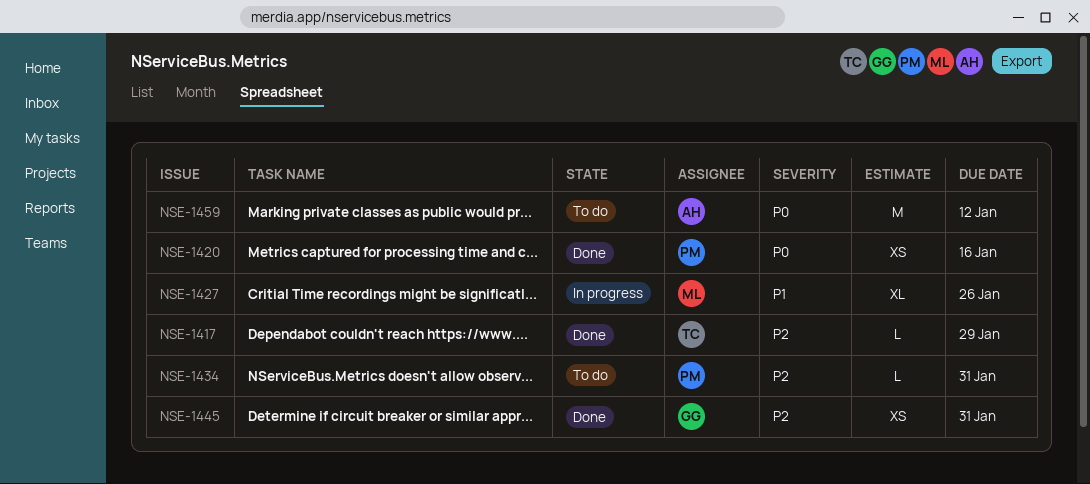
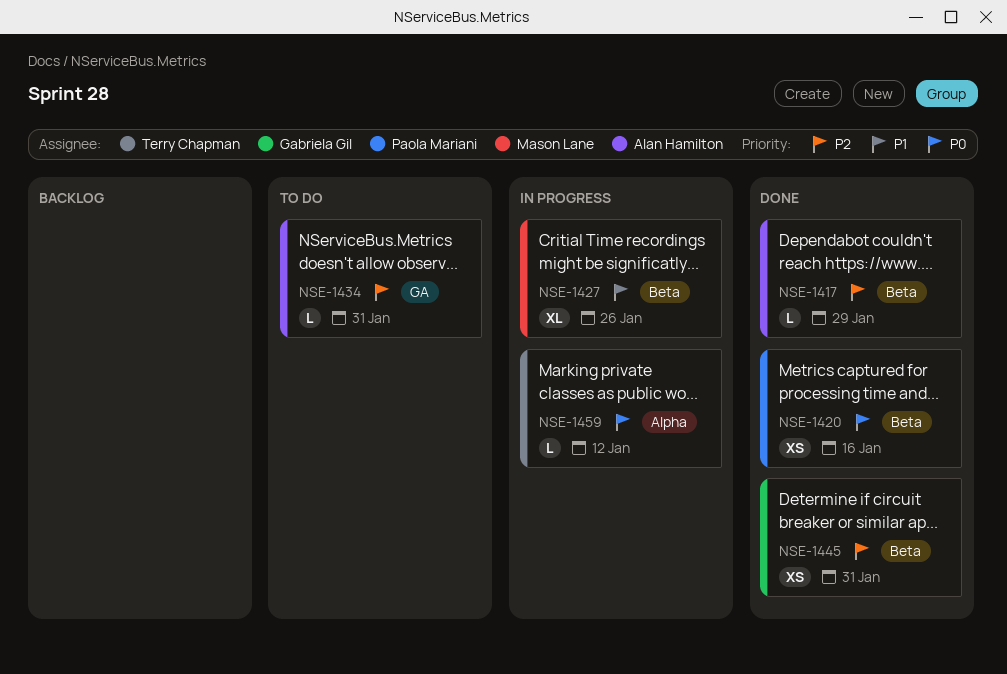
NSE-1417, owner: Terry Chapman -> Alan Hamilton
NSE-1434, owner: Paola Mariani -> Alan Hamilton
NSE-1459, status: To do -> In progress
NSE-1459, owner: Alan Hamilton -> Terry Chapman
NSE-1459, estimate: M -> L

